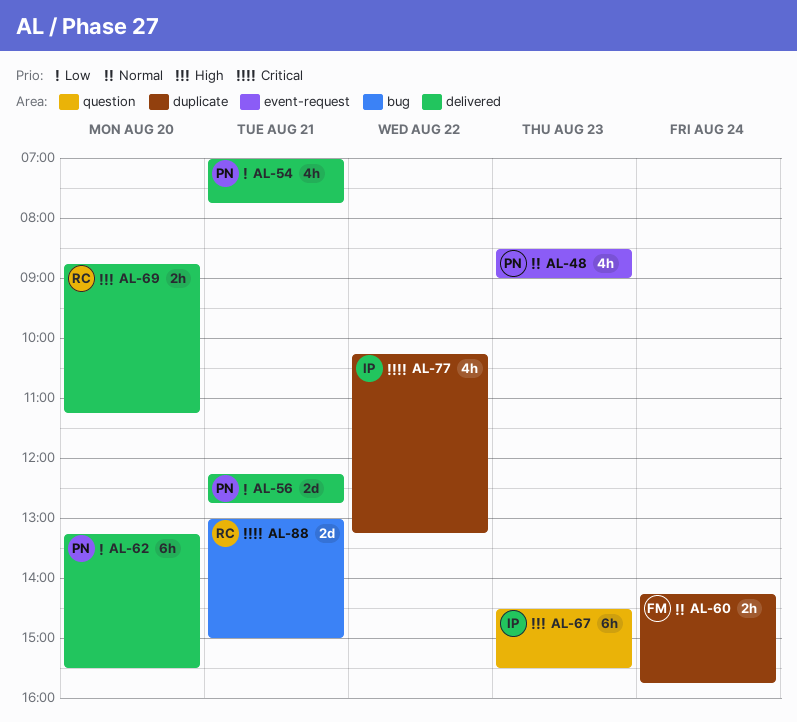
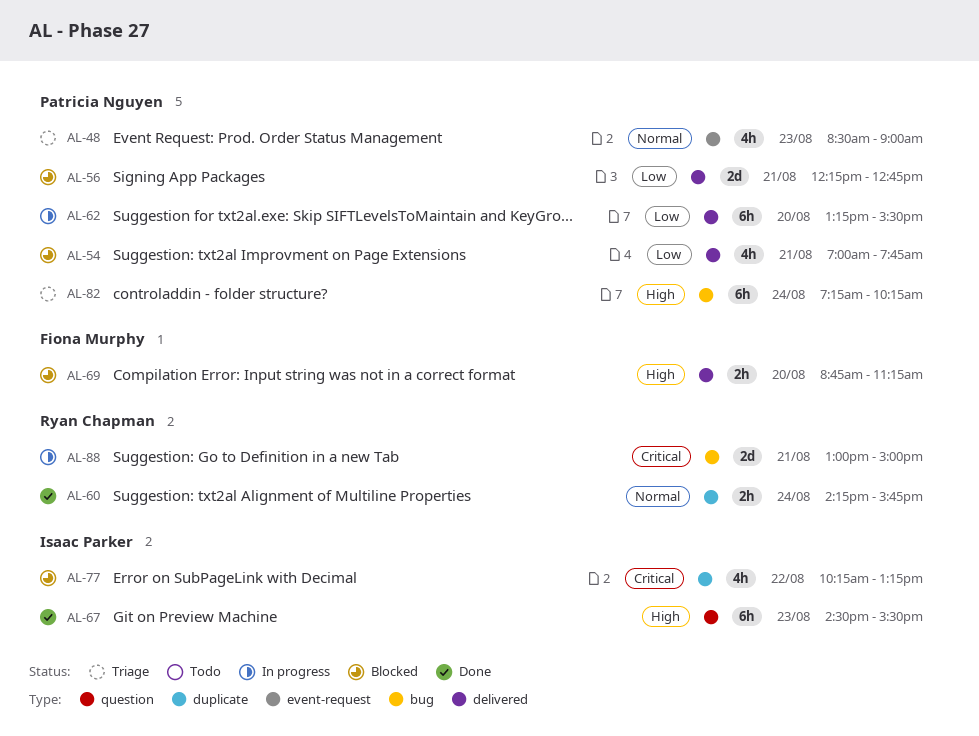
AL-60, owner: Fiona Murphy -> Ryan Chapman
AL-69, owner: Ryan Chapman -> Fiona Murphy
AL-82: none -> present

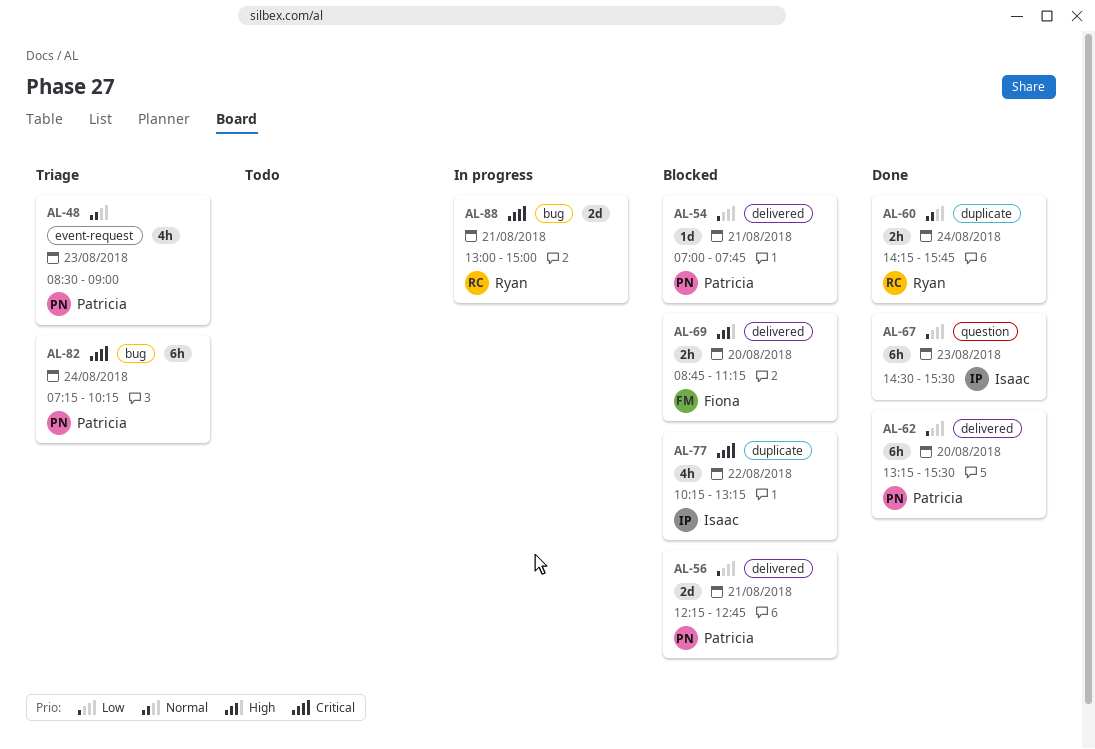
AL-54, estimate: 4h -> 1d
AL-62, status: In progress -> Done
AL-67, priority: High -> Low
AL-82, priority: High -> Critical

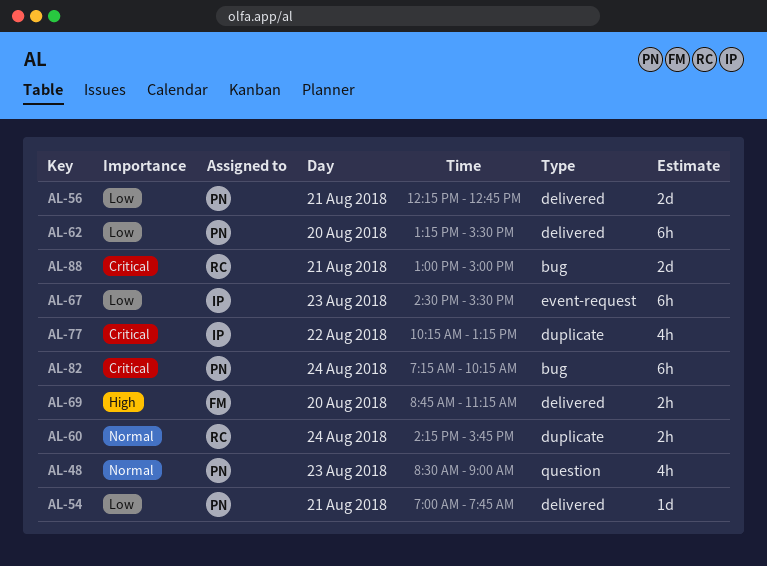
AL-48, label: event-request -> question
AL-67, label: question -> event-request

